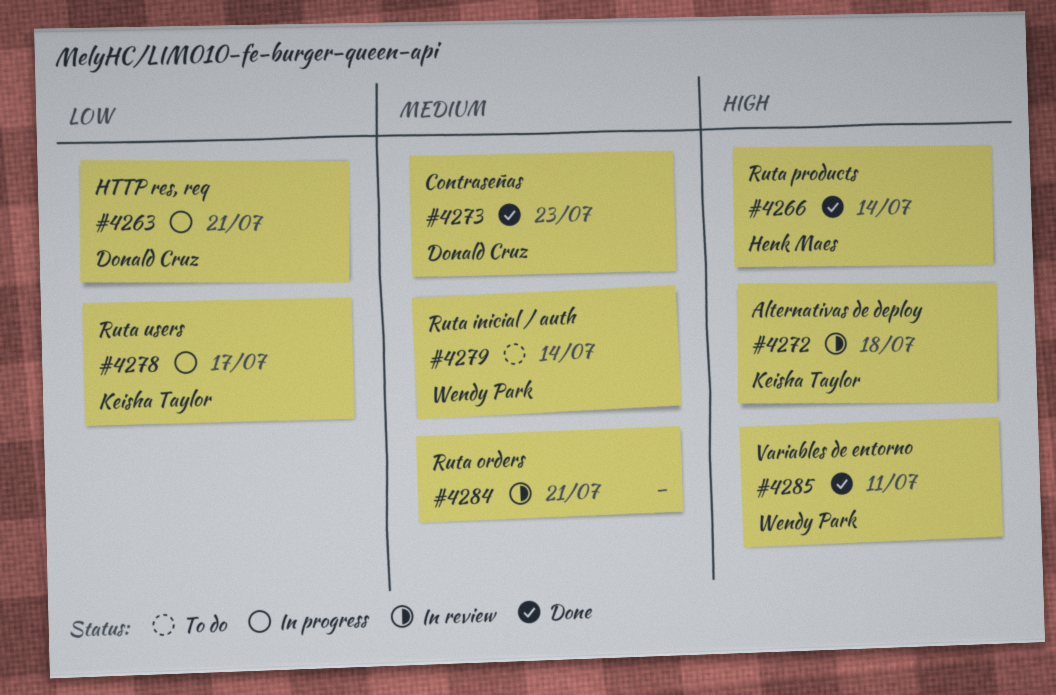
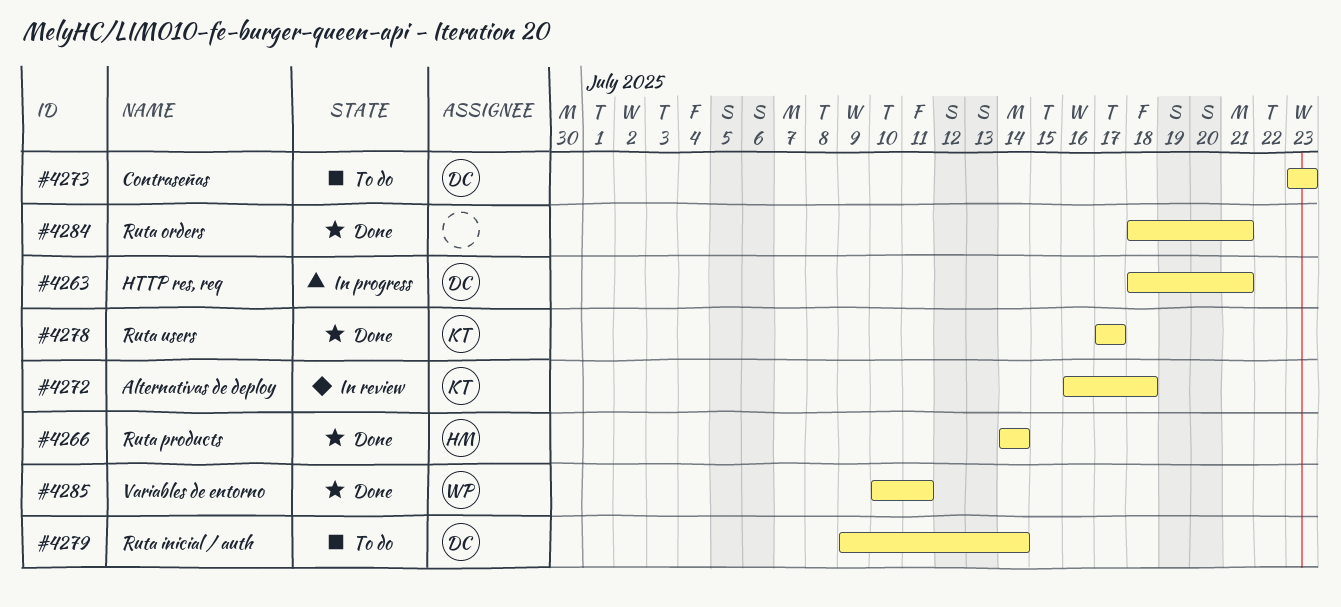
#4273, status: Done -> To do
#4278, status: In progress -> Done
#4279, owner: Wendy Park -> Donald Cruz
#4284, status: In review -> Done

